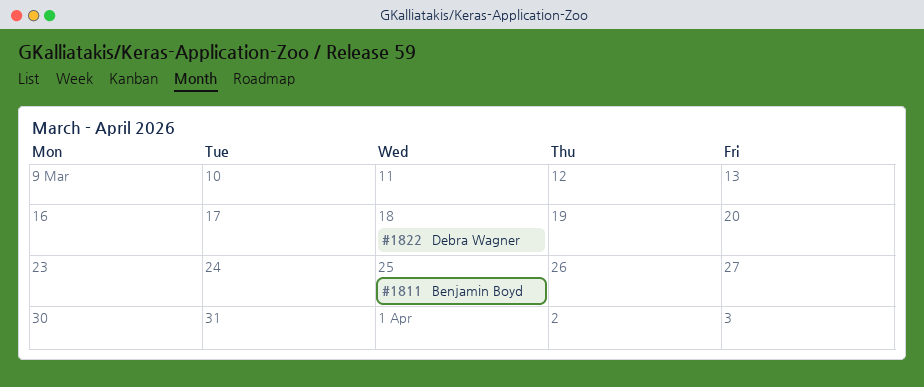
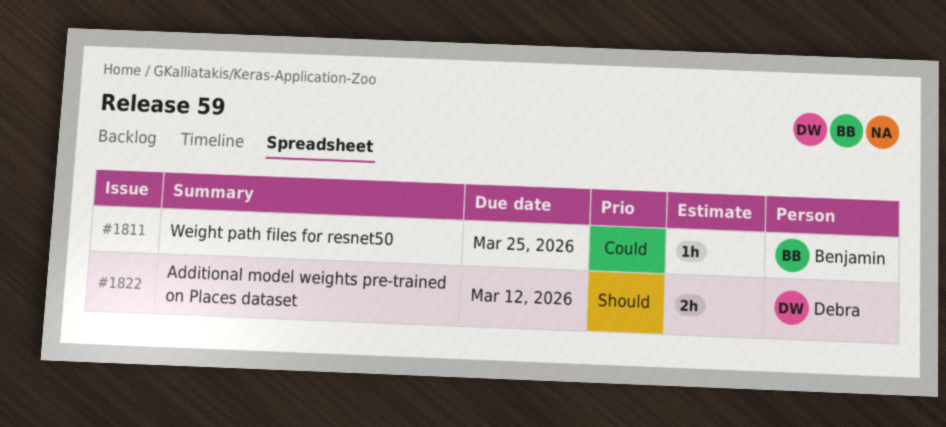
#1822, due: Mar 18 -> Mar 12

